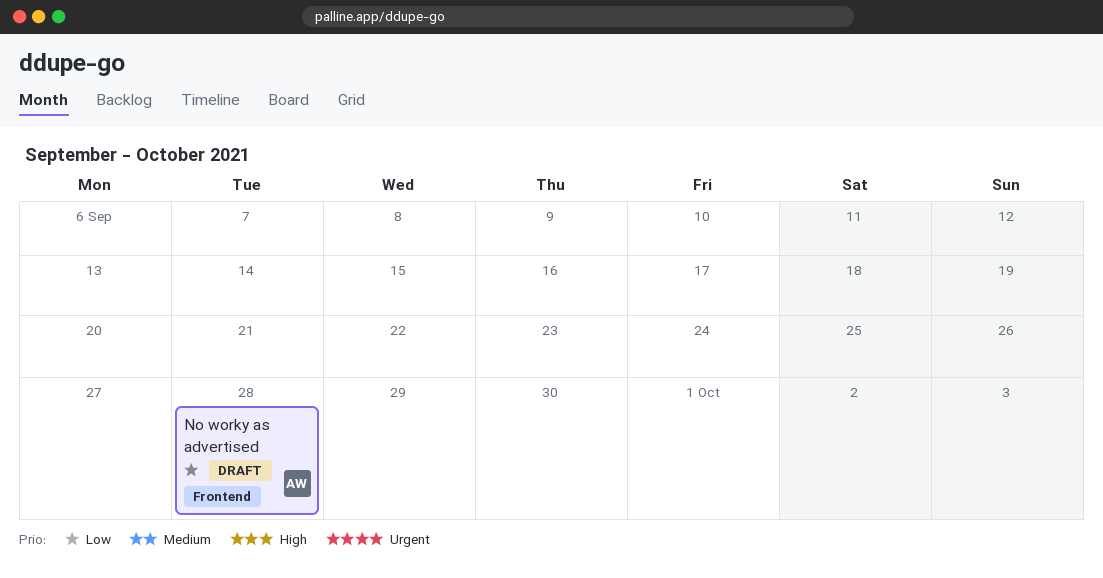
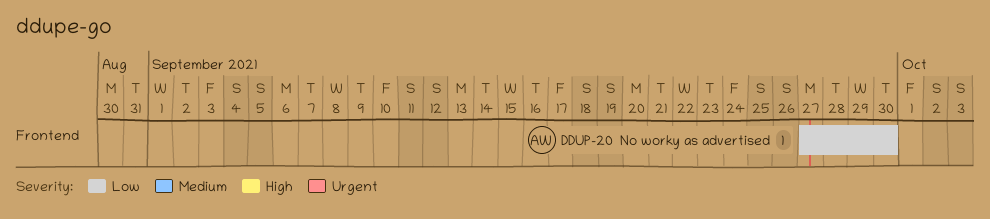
No worky as advertised, due: Sep 28 -> Sep 30

